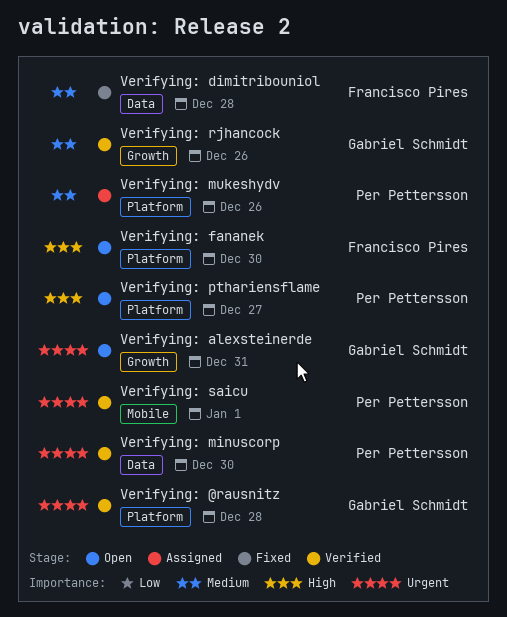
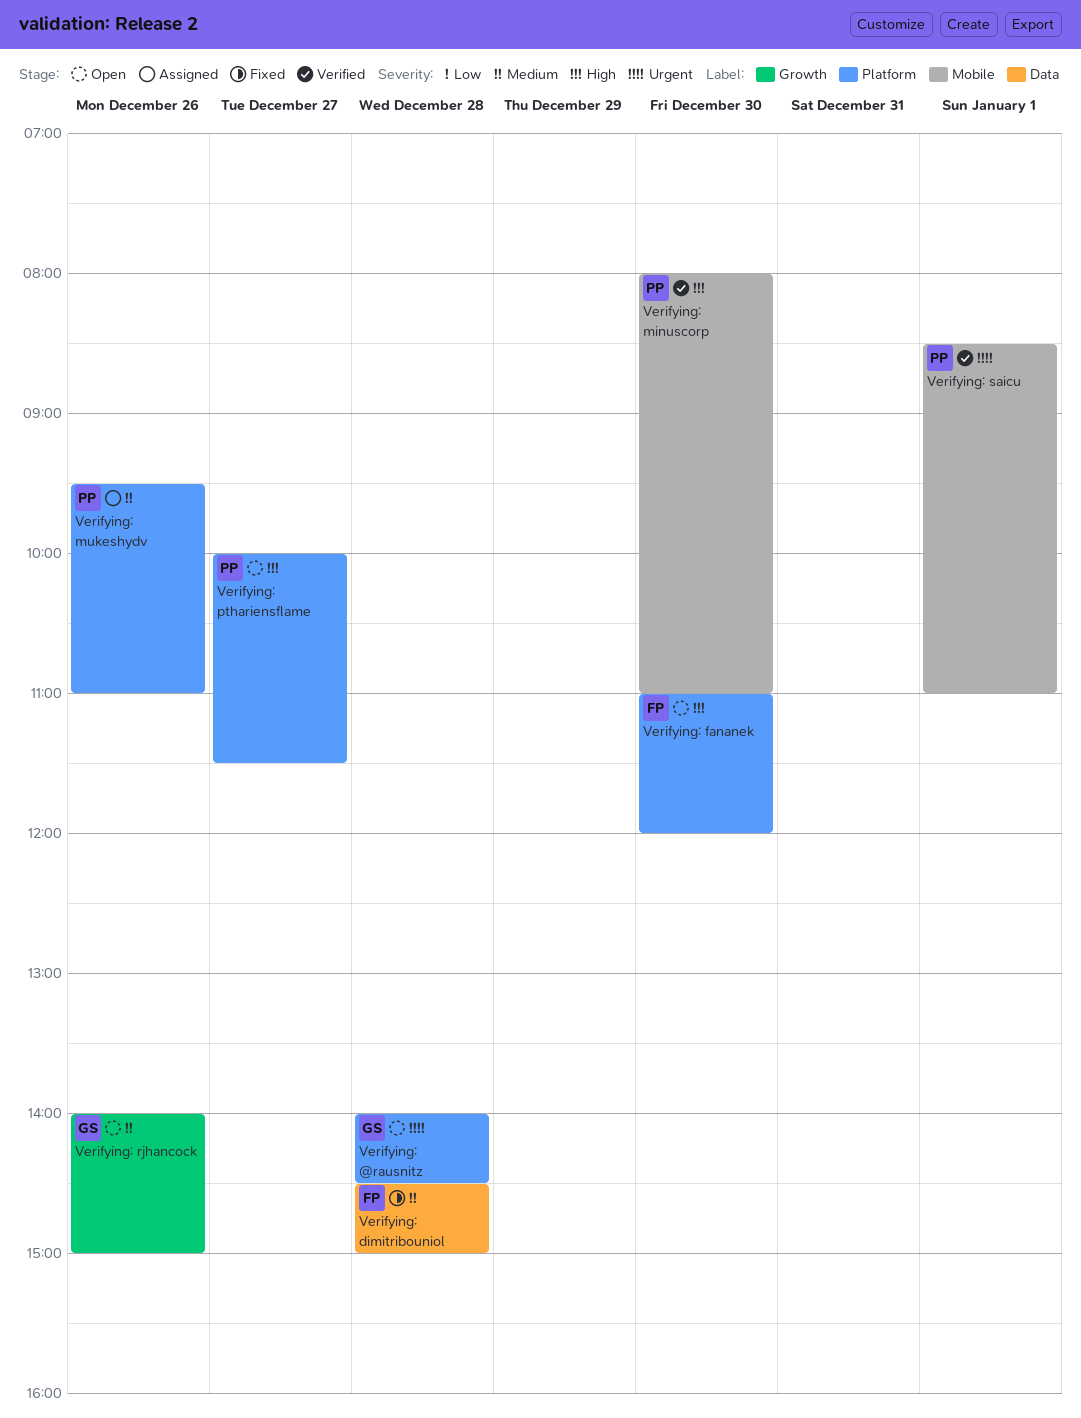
Verifying: @rausnitz, status: Verified -> Open
Verifying: alexsteinerde: present -> none
Verifying: minuscorp, priority: Urgent -> High
Verifying: minuscorp, label: Data -> Mobile
Verifying: rjhancock, status: Verified -> Open

